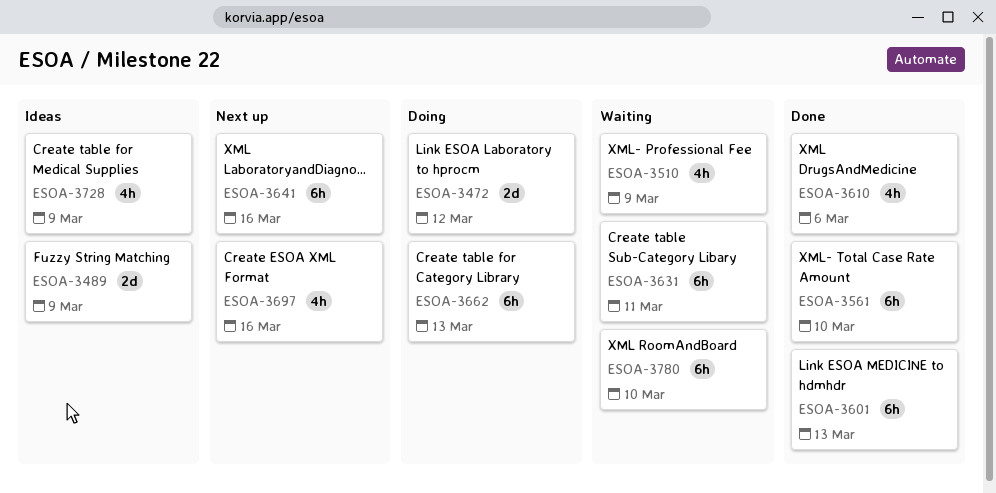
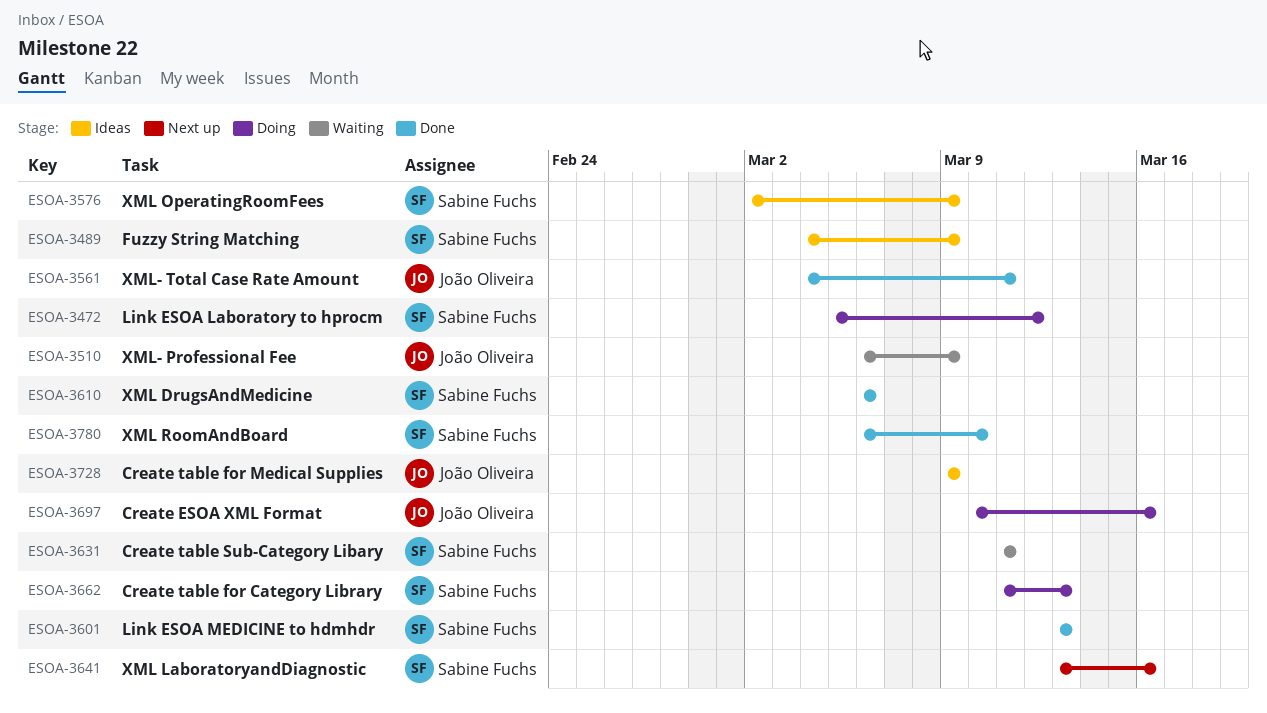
ESOA-3561, due: Mar 10 -> Mar 11
ESOA-3576: none -> present
ESOA-3697, status: Next up -> Doing
ESOA-3780, status: Waiting -> Done

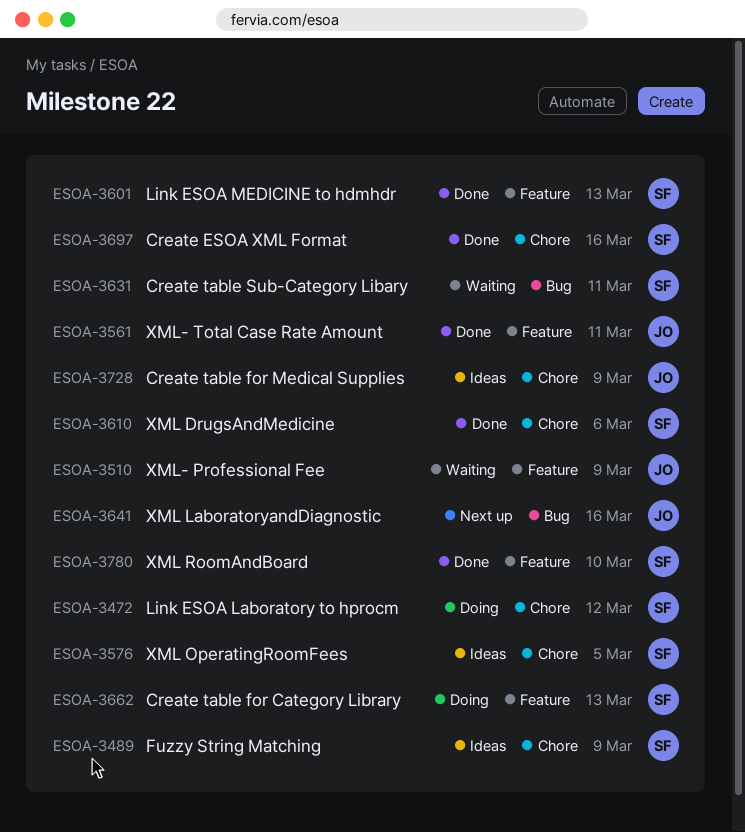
ESOA-3576, due: Mar 9 -> Mar 5
ESOA-3641, owner: Sabine Fuchs -> João Oliveira
ESOA-3697, status: Doing -> Done
ESOA-3697, owner: João Oliveira -> Sabine Fuchs

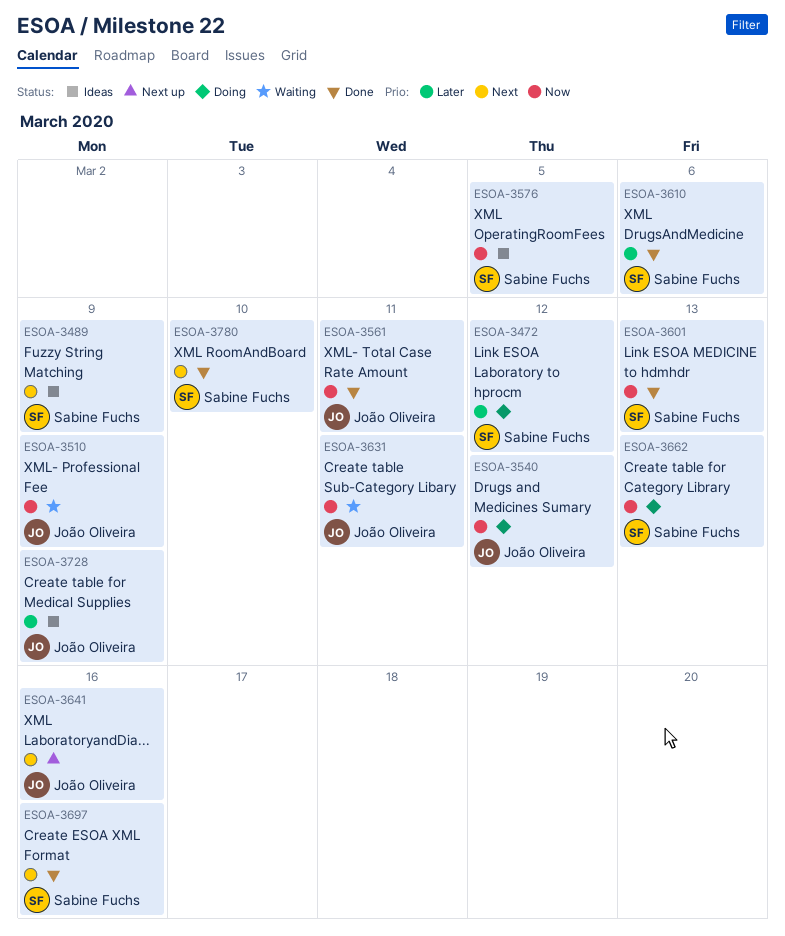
ESOA-3540: none -> present
ESOA-3631, owner: Sabine Fuchs -> João Oliveira

